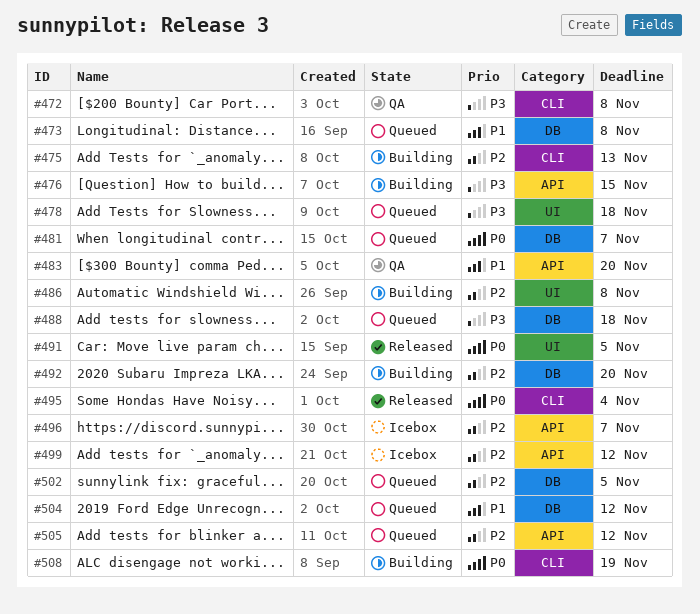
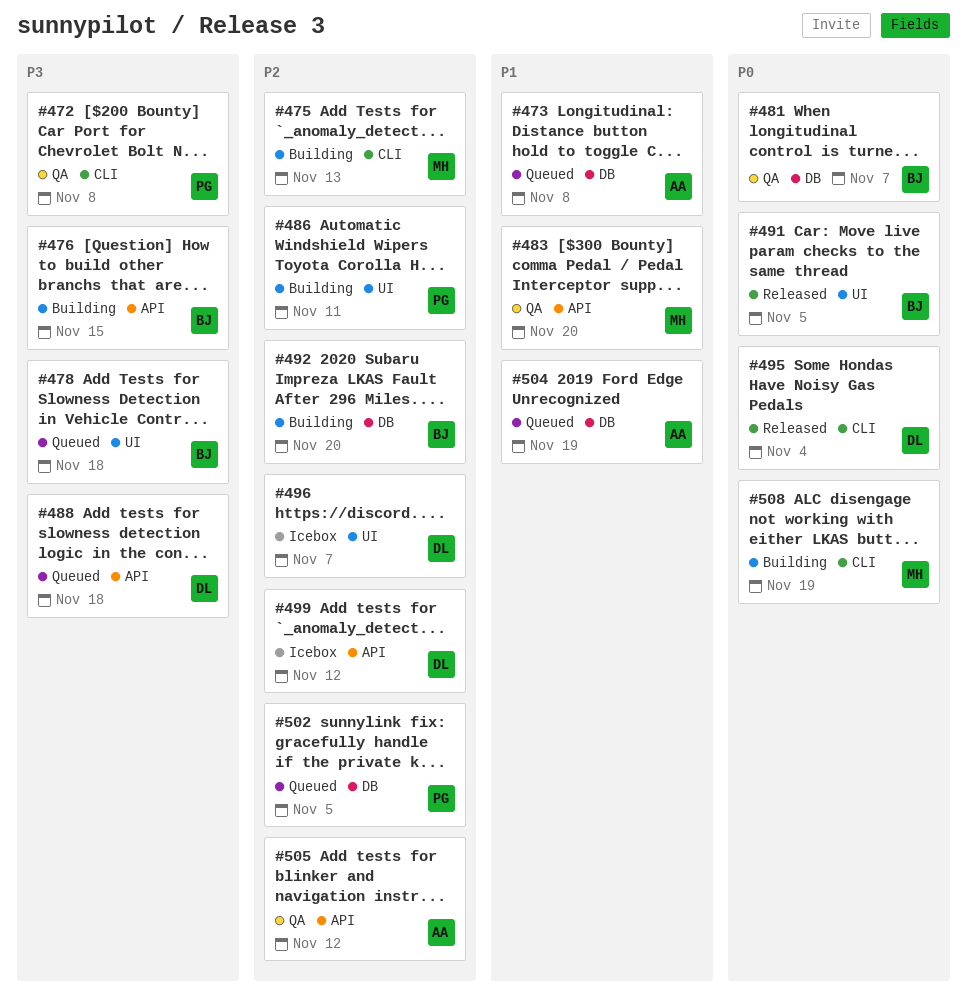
#481, status: Queued -> QA
#486, due: Nov 8 -> Nov 11
#488, label: DB -> API
#496, label: API -> UI
#504, due: Nov 12 -> Nov 19
#505, status: Queued -> QA

